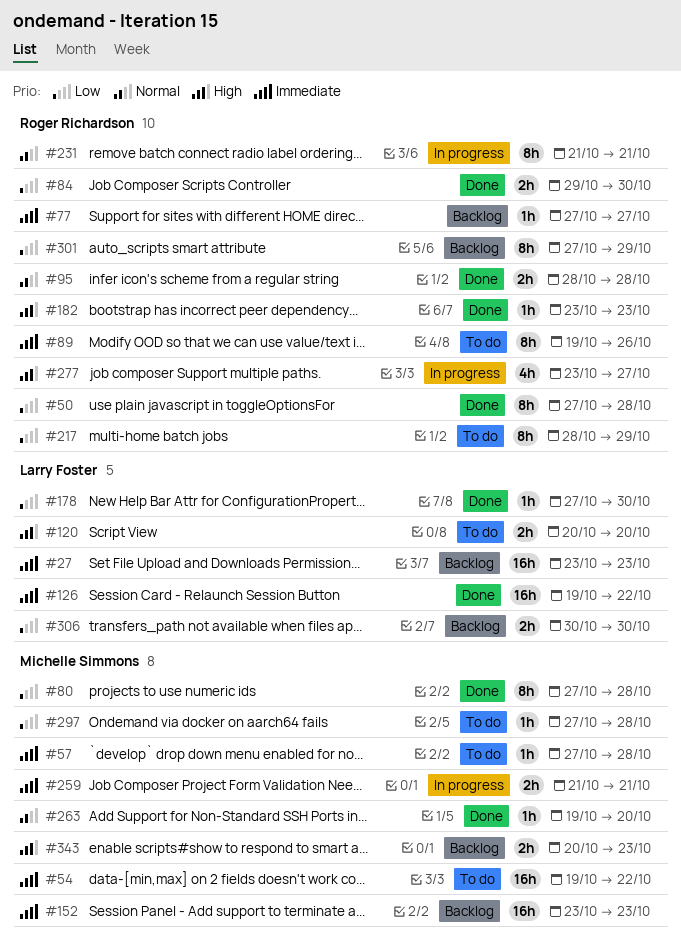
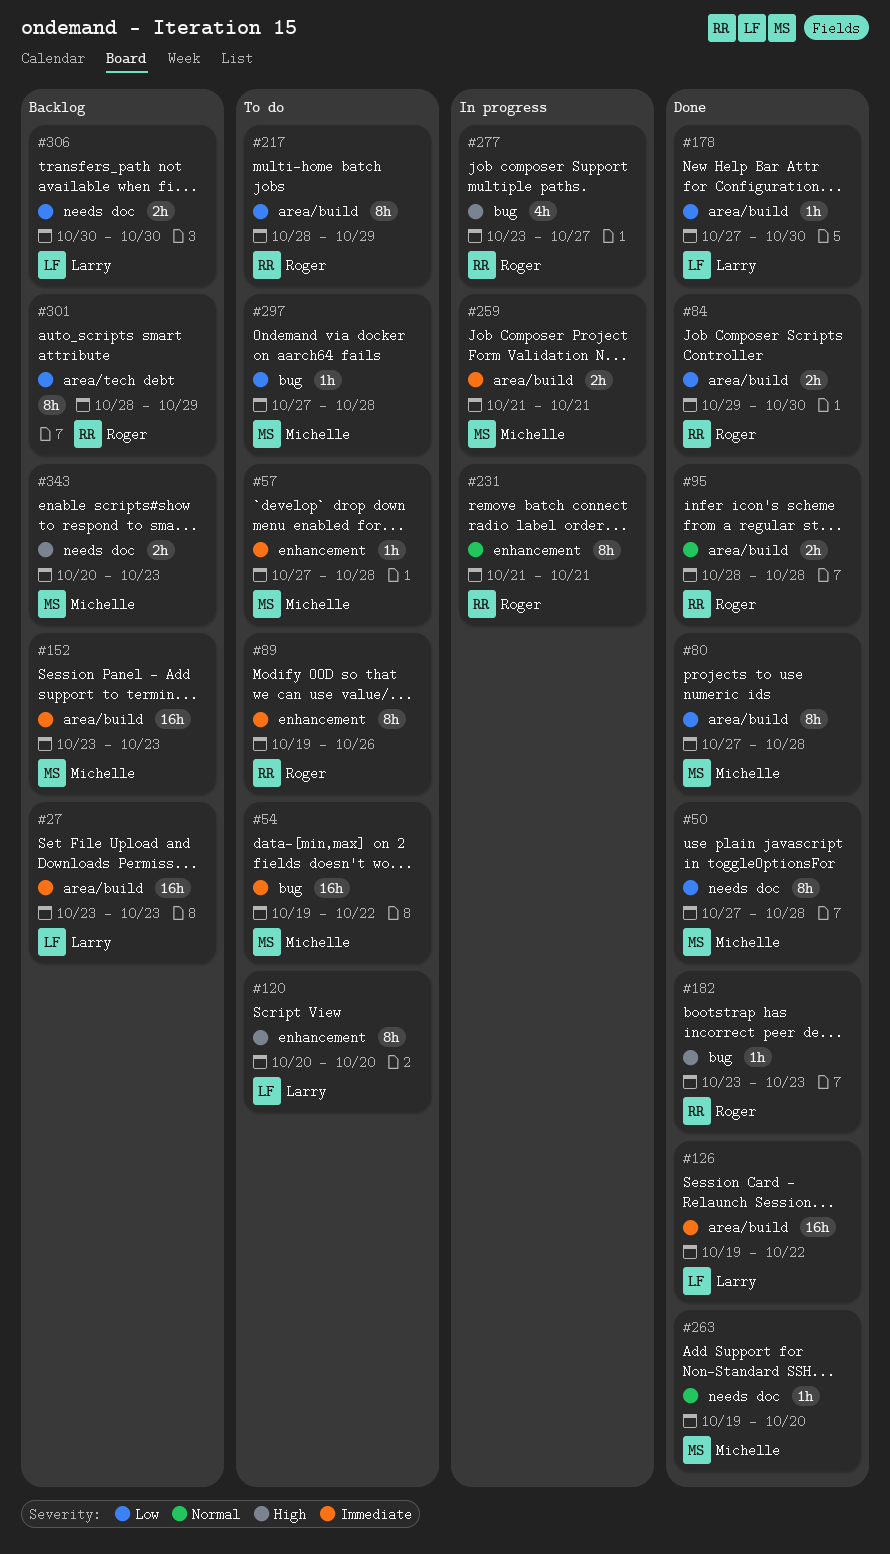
#50, owner: Roger Richardson -> Michelle Simmons
#77: present -> none
#120, estimate: 2h -> 8h
#301, start: Oct 27 -> Oct 28

